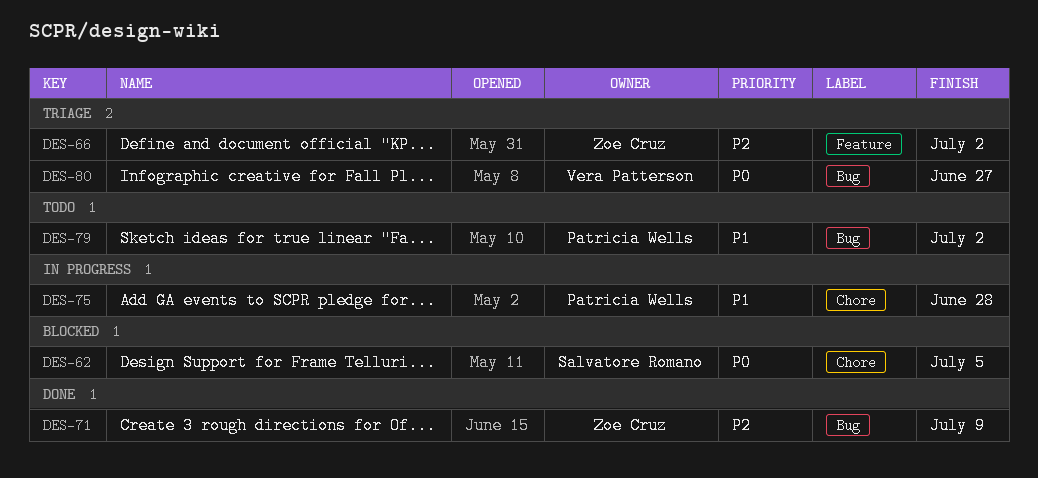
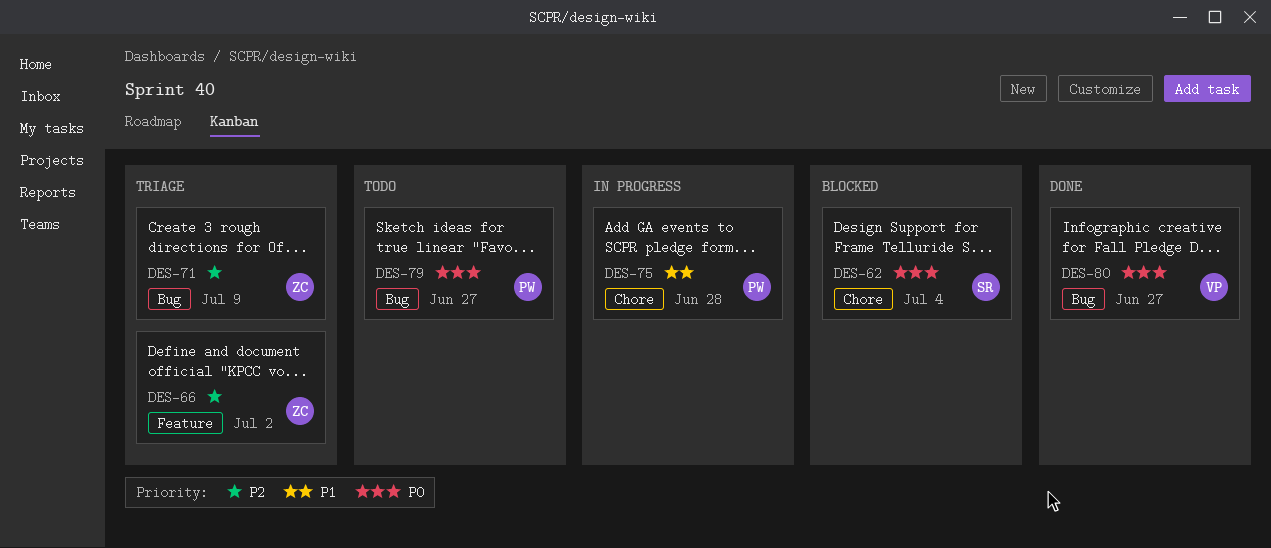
DES-62, due: Jul 5 -> Jul 4
DES-71, status: Done -> Triage
DES-79, priority: P1 -> P0
DES-79, due: Jul 2 -> Jun 27
DES-80, status: Triage -> Done

